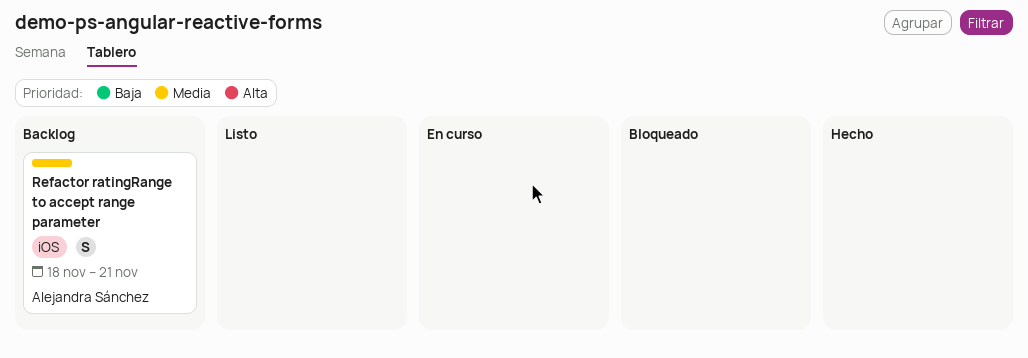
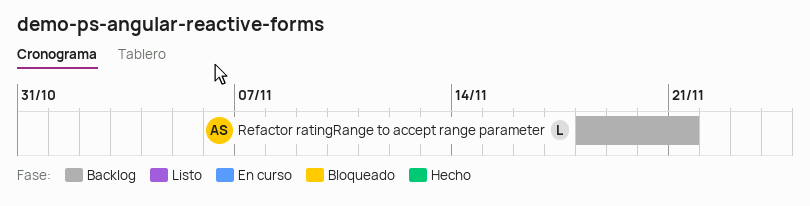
Refactor ratingRange to accept range parameter, estimate: S -> L

